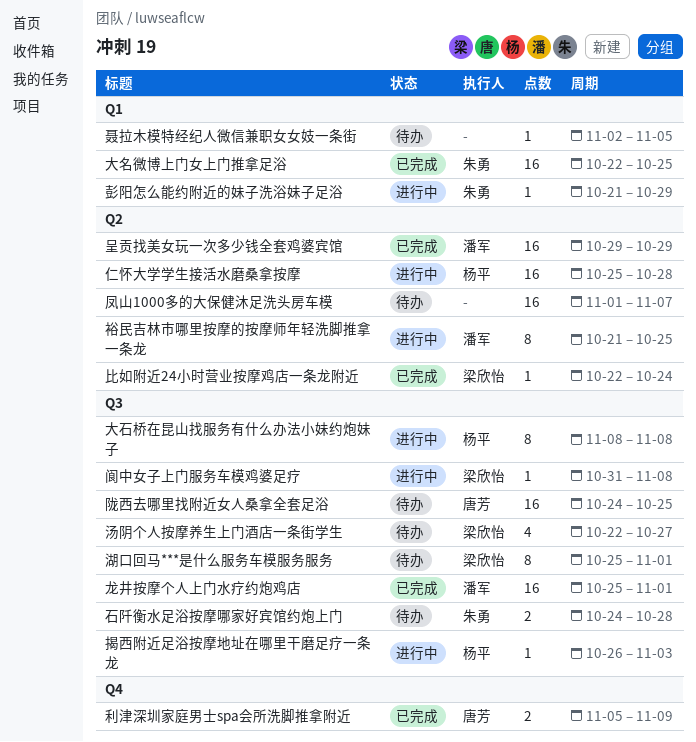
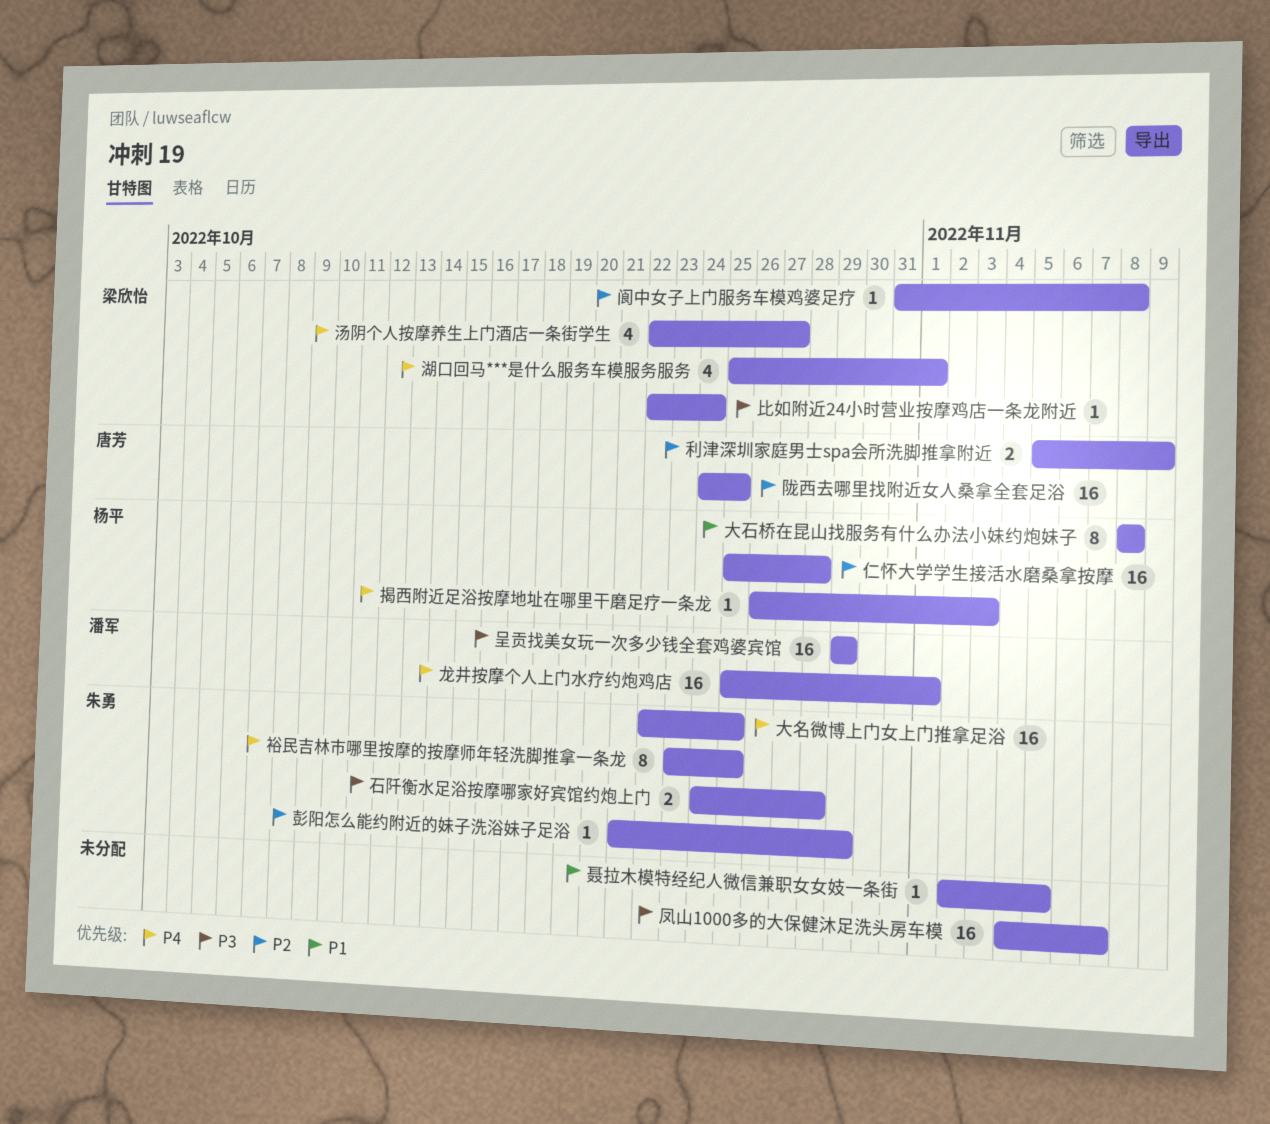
凤山1000多的大保健沐足洗头房车模, start: Nov 1 -> Nov 4
湖口回马***是什么服务车模服务服务, estimate: 8 -> 4
裕民吉林市哪里按摩的按摩师年轻洗脚推拿一条龙, owner: 潘军 -> 朱勇
裕民吉林市哪里按摩的按摩师年轻洗脚推拿一条龙, start: Oct 21 -> Oct 23

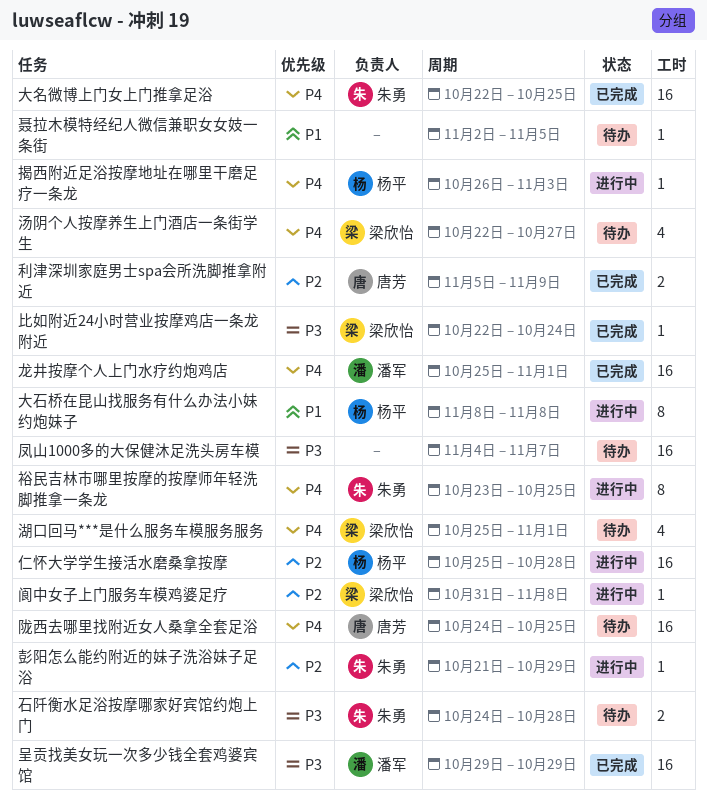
陇西去哪里找附近女人桑拿全套足浴, priority: P2 -> P4

